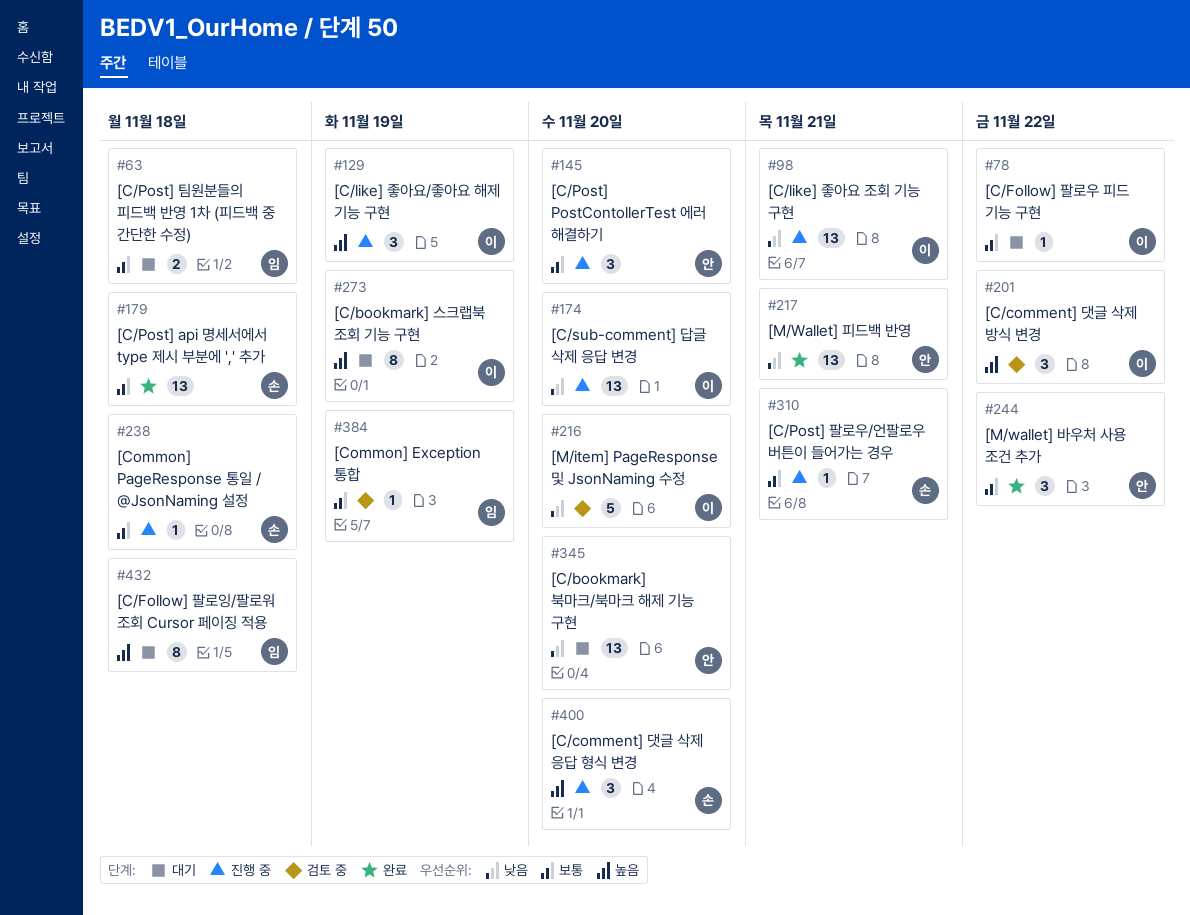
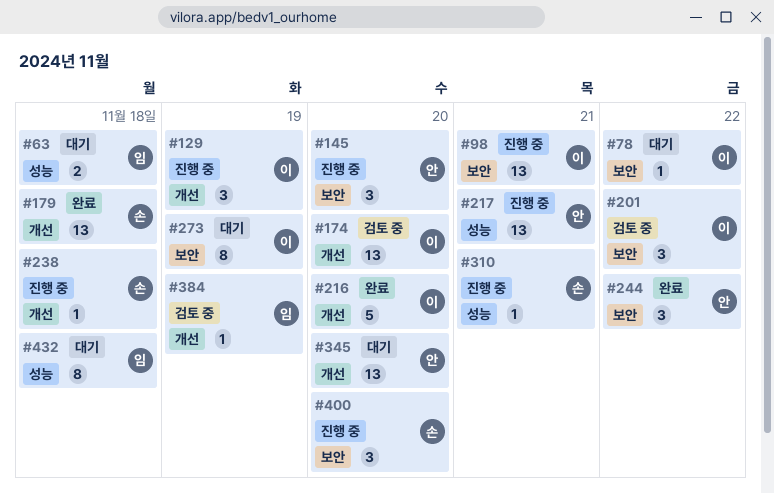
#174, status: 진행 중 -> 검토 중
#216, status: 검토 중 -> 완료
#217, status: 완료 -> 진행 중

